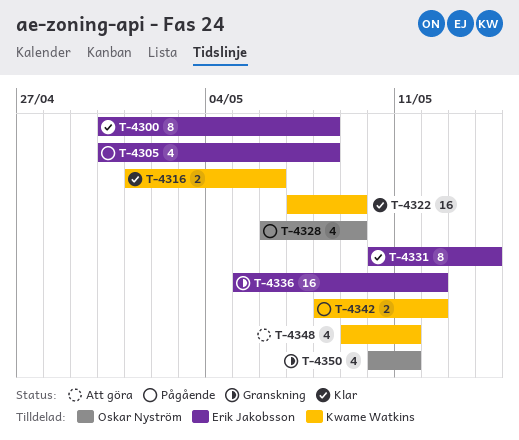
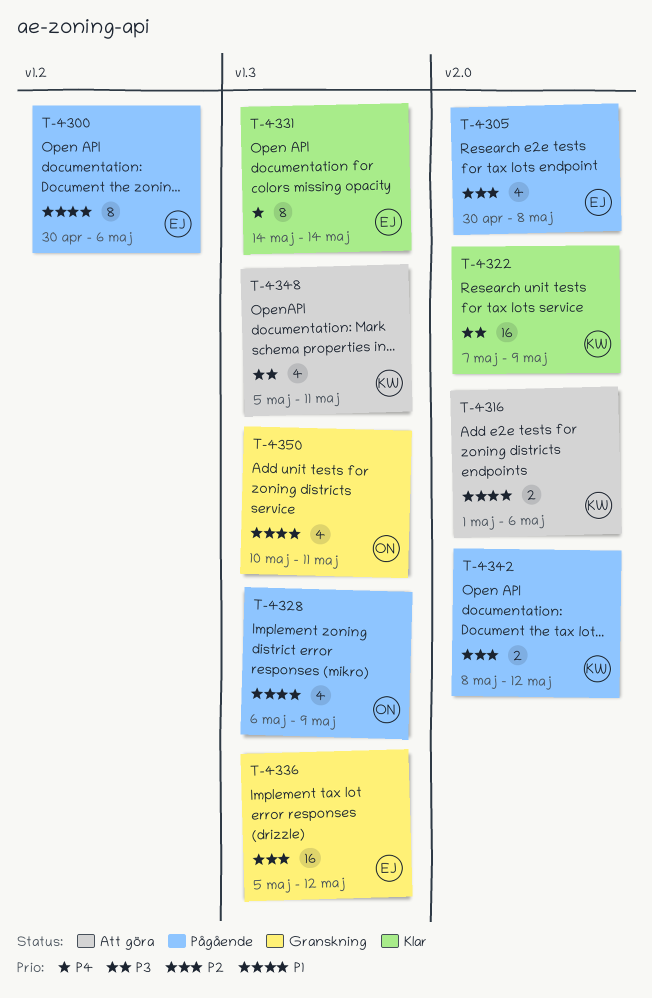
T-4300, status: Klar -> Pågående
T-4300, due: May 8 -> May 6
T-4316, status: Klar -> Att göra
T-4331, start: May 10 -> May 14
T-4348, start: May 9 -> May 5

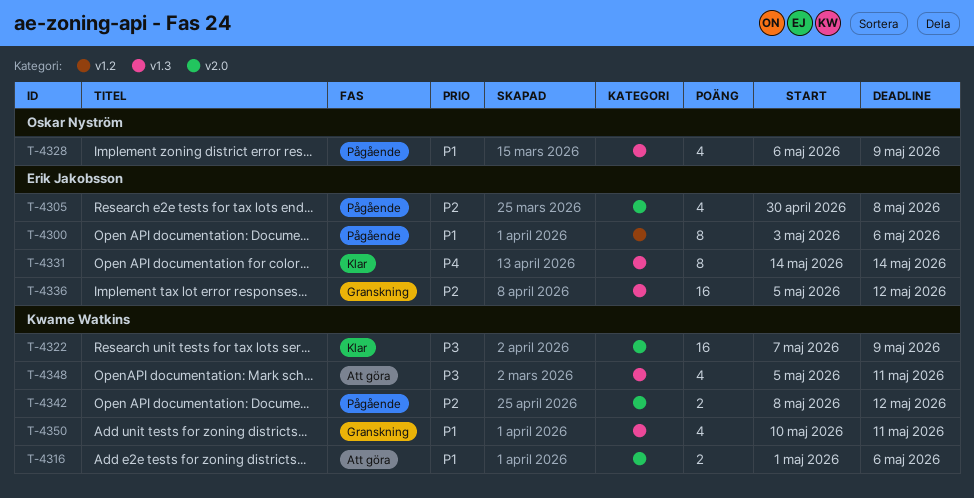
T-4300, start: Apr 30 -> May 3
T-4350, owner: Oskar Nyström -> Kwame Watkins

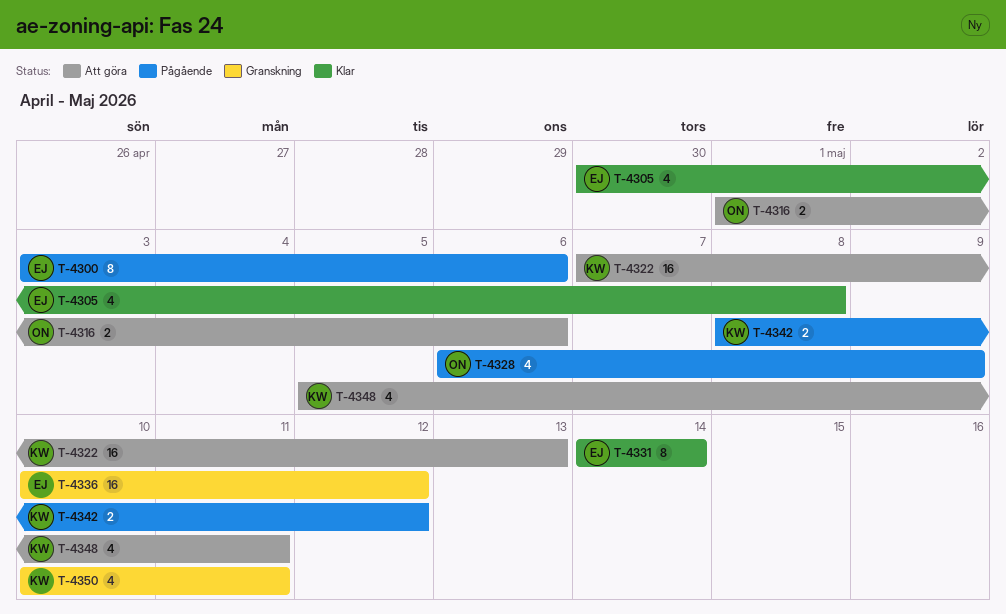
T-4305, status: Pågående -> Klar
T-4316, owner: Kwame Watkins -> Oskar Nyström
T-4322, status: Klar -> Att göra
T-4322, due: May 9 -> May 13
T-4336, start: May 5 -> May 10

